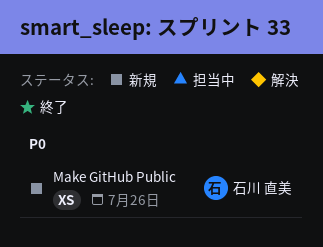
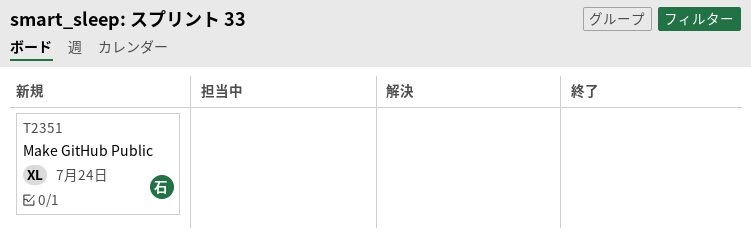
Make GitHub Public, estimate: XS -> XL
Make GitHub Public, due: Jul 26 -> Jul 24

